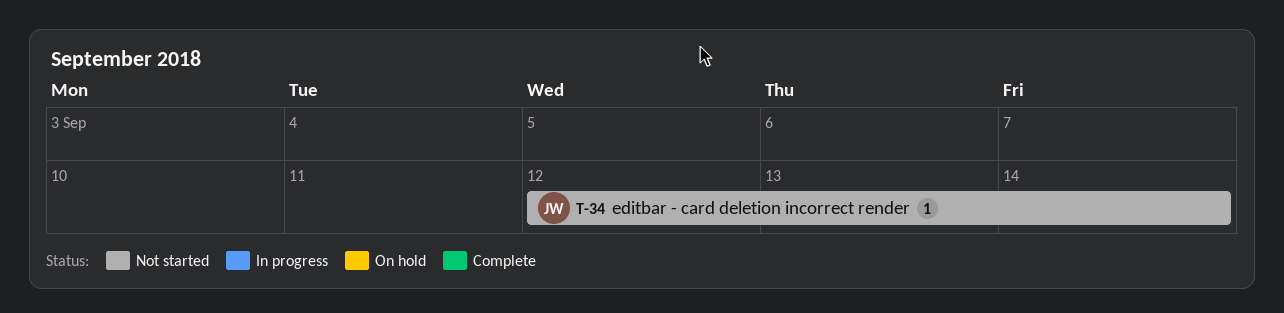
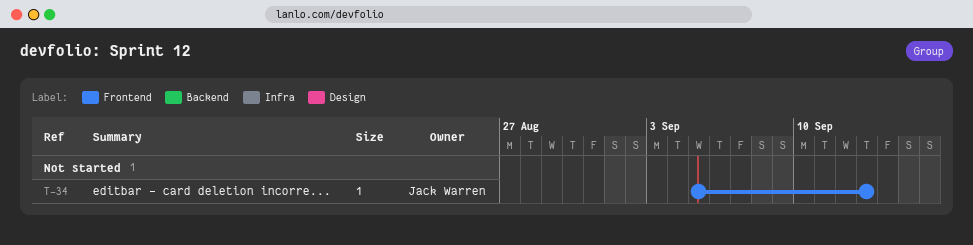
T-34, start: Sep 12 -> Sep 5
T-34, due: Sep 14 -> Sep 13

